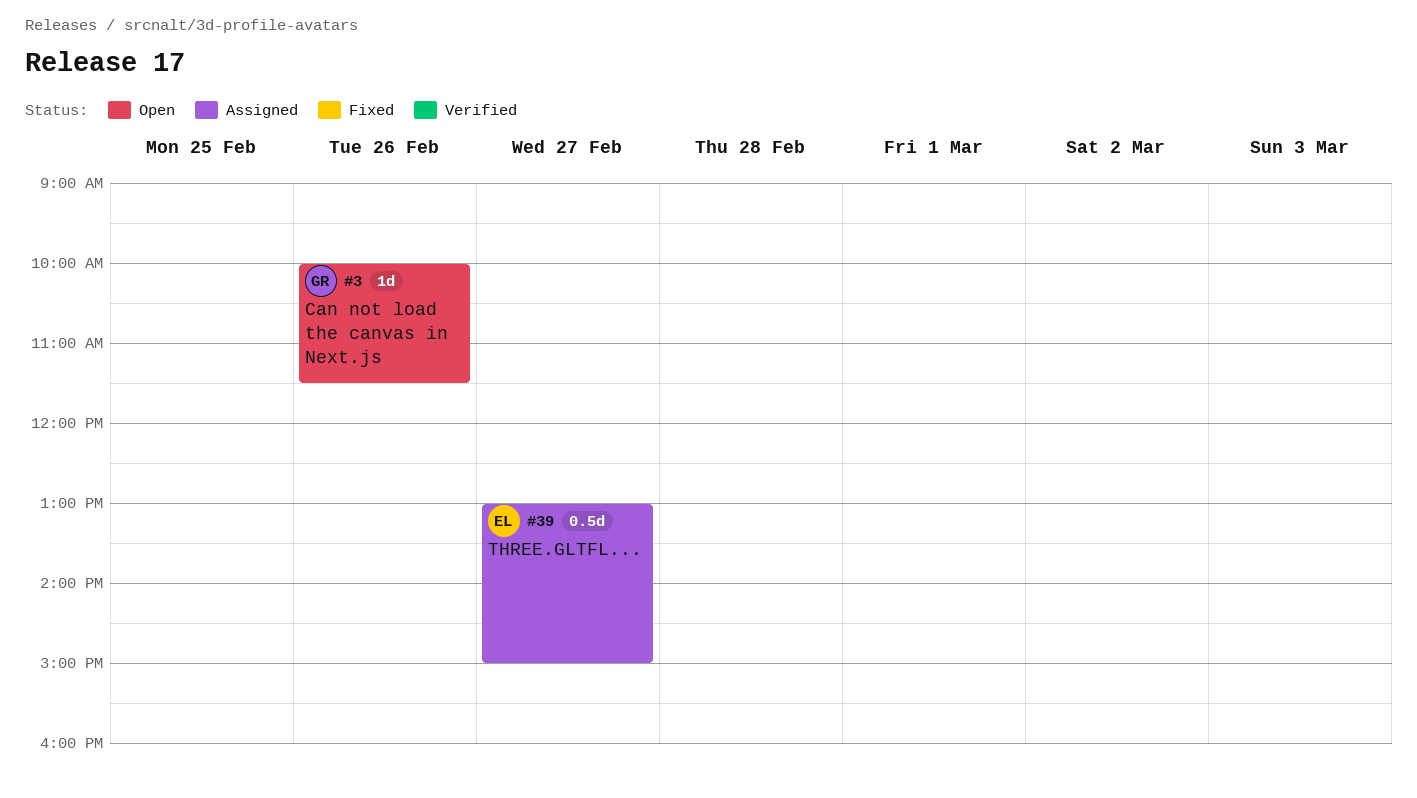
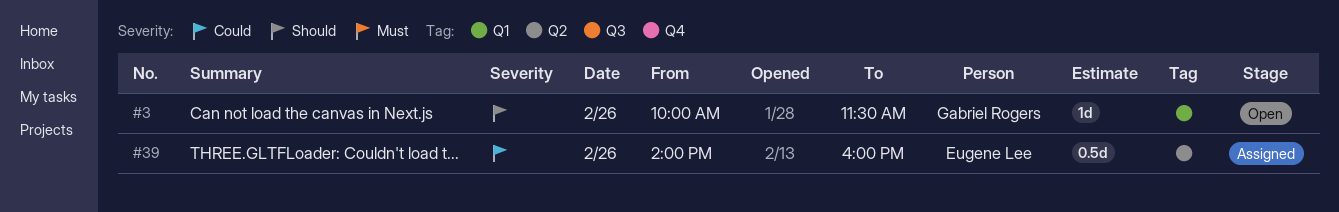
#39, day: Feb 27 -> Feb 26
#39, begins: 13:00 -> 14:00
#39, ends: 15:00 -> 16:00

